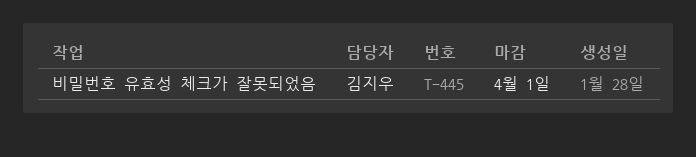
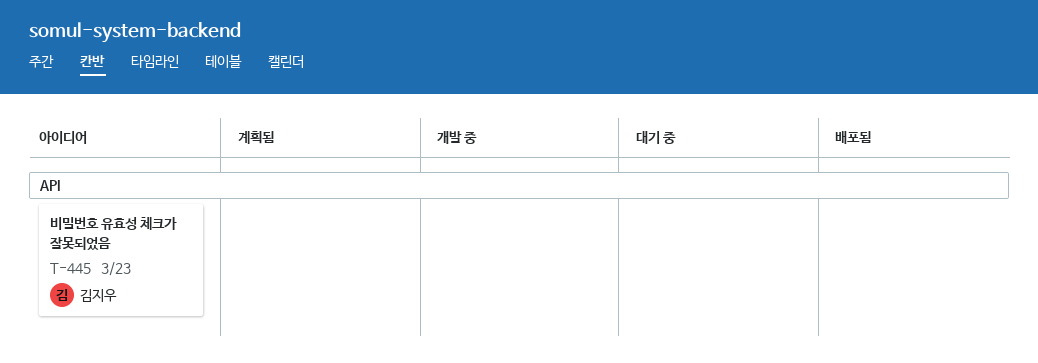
T-445, due: Apr 1 -> Mar 23

